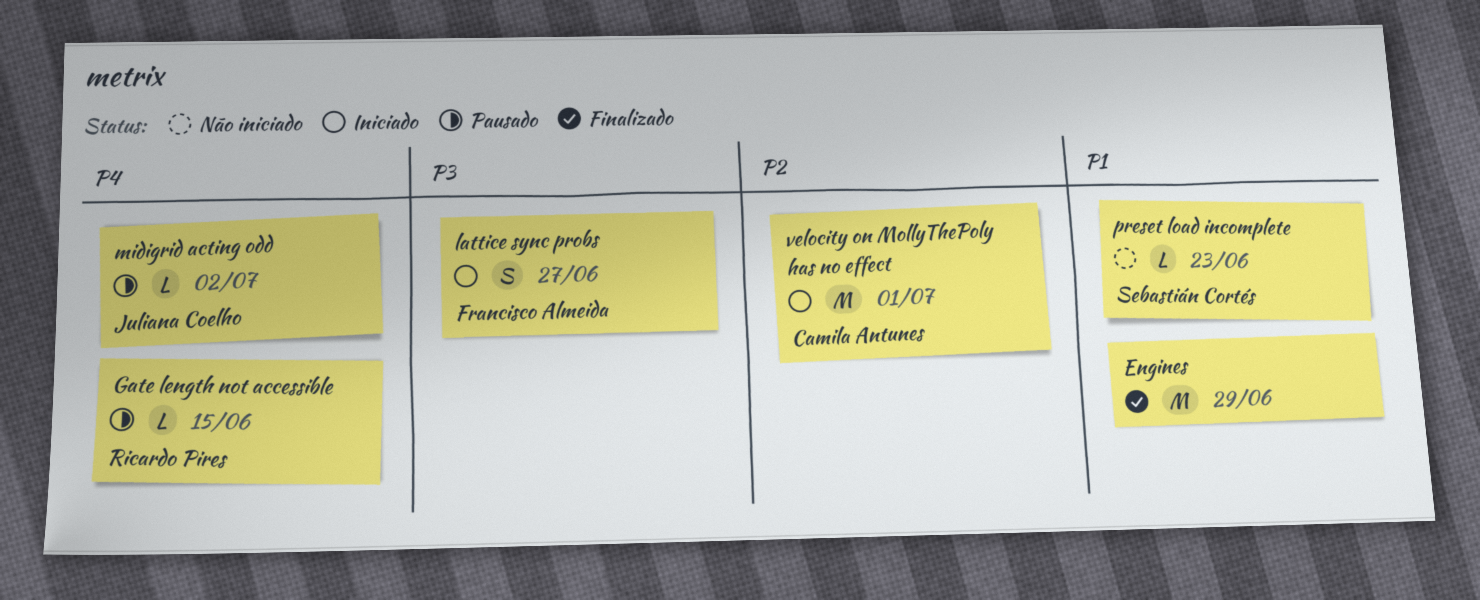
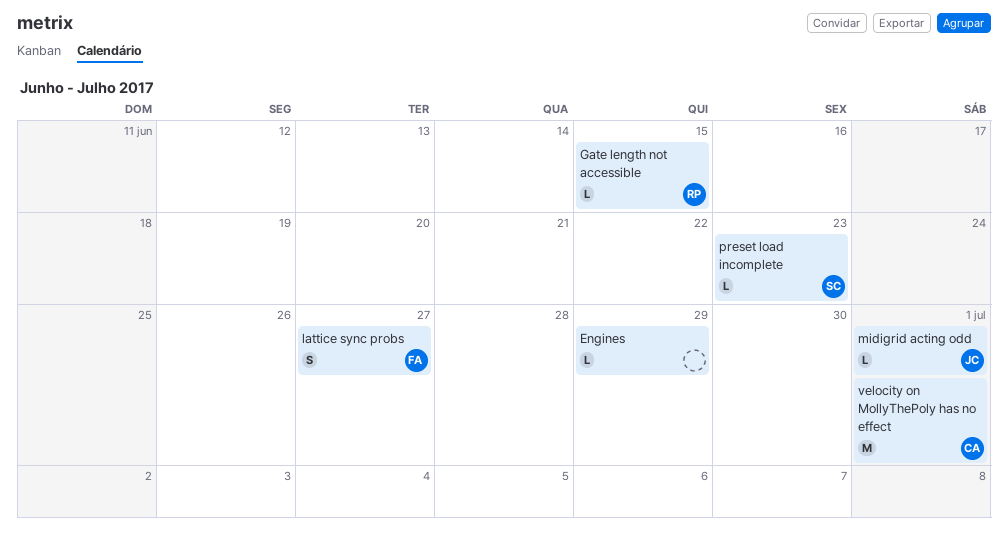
Engines, estimate: M -> L
midigrid acting odd, due: Jul 2 -> Jul 1

